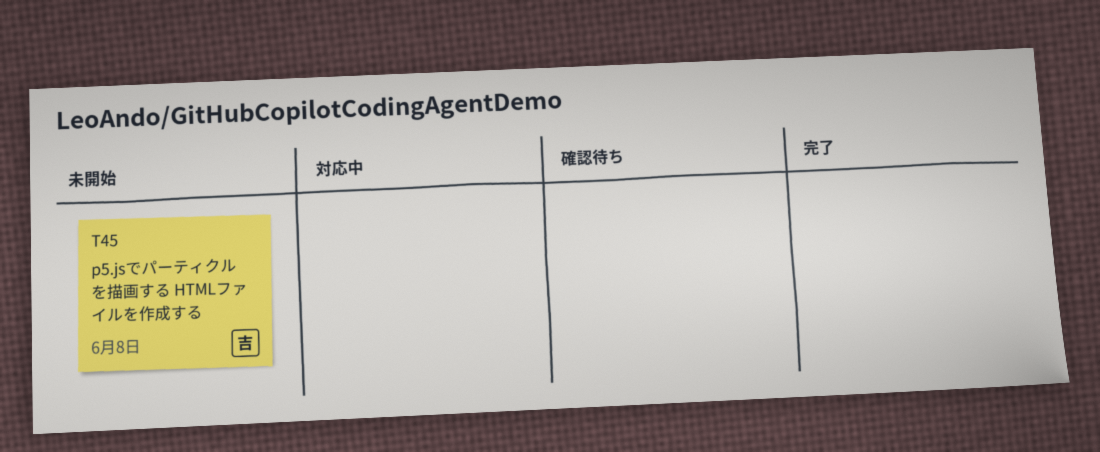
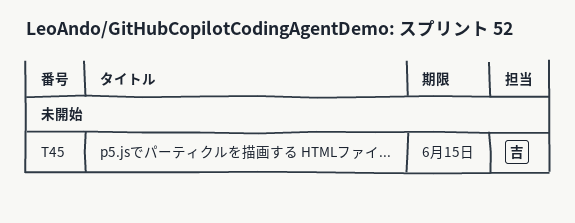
T45, due: Jun 8 -> Jun 15

